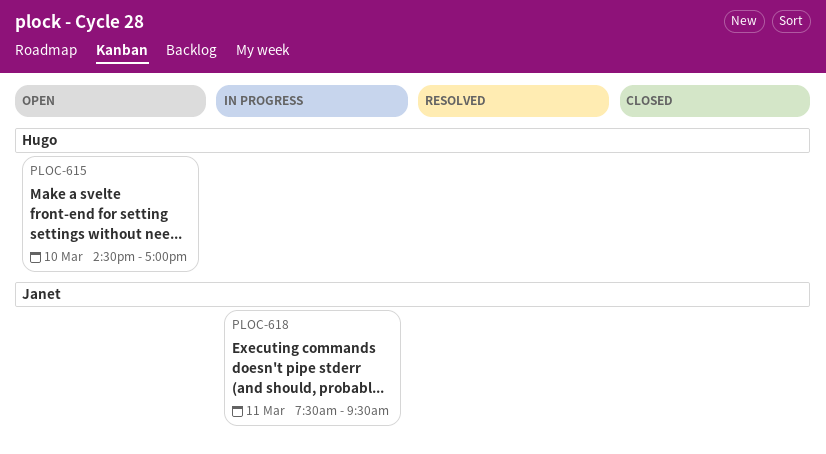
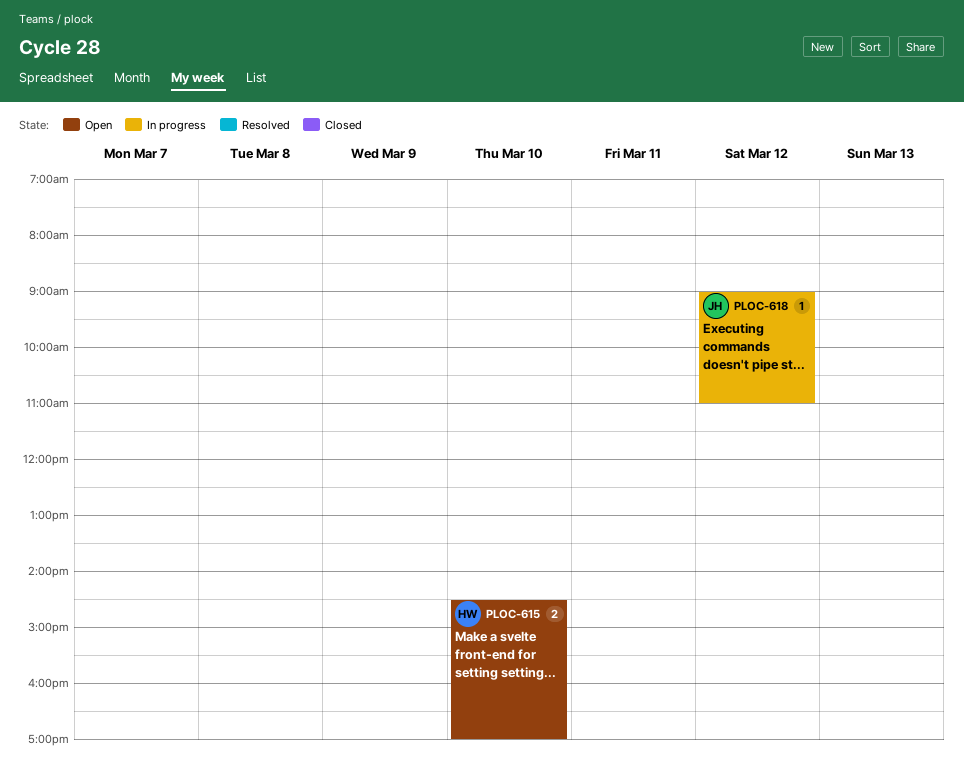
PLOC-618, day: Mar 11 -> Mar 12
PLOC-618, begins: 07:30 -> 09:00
PLOC-618, ends: 09:30 -> 11:00

